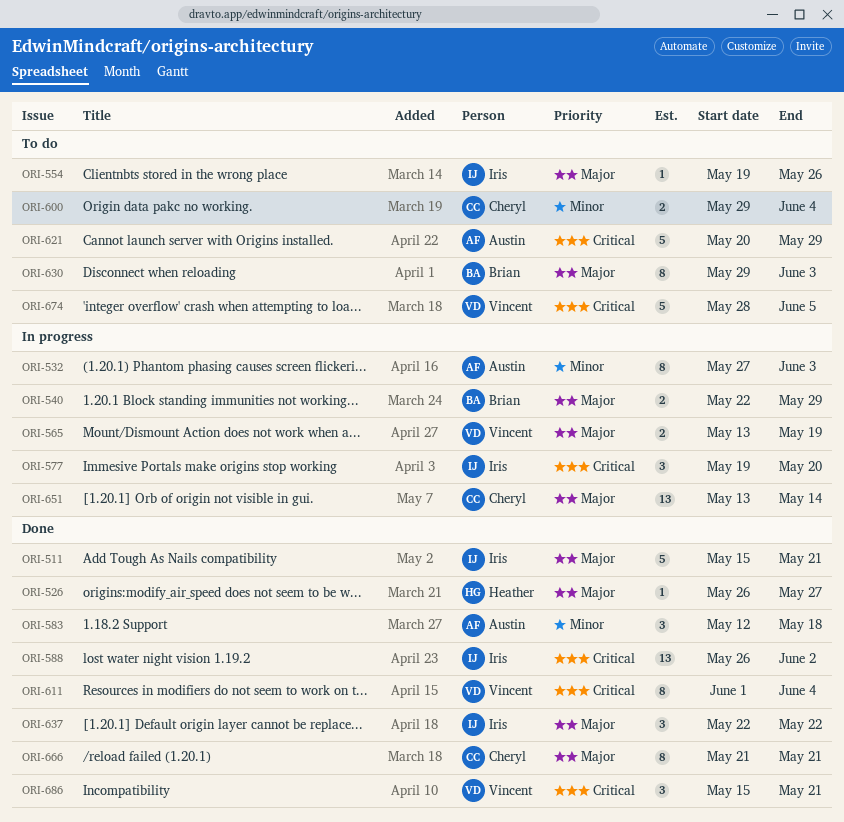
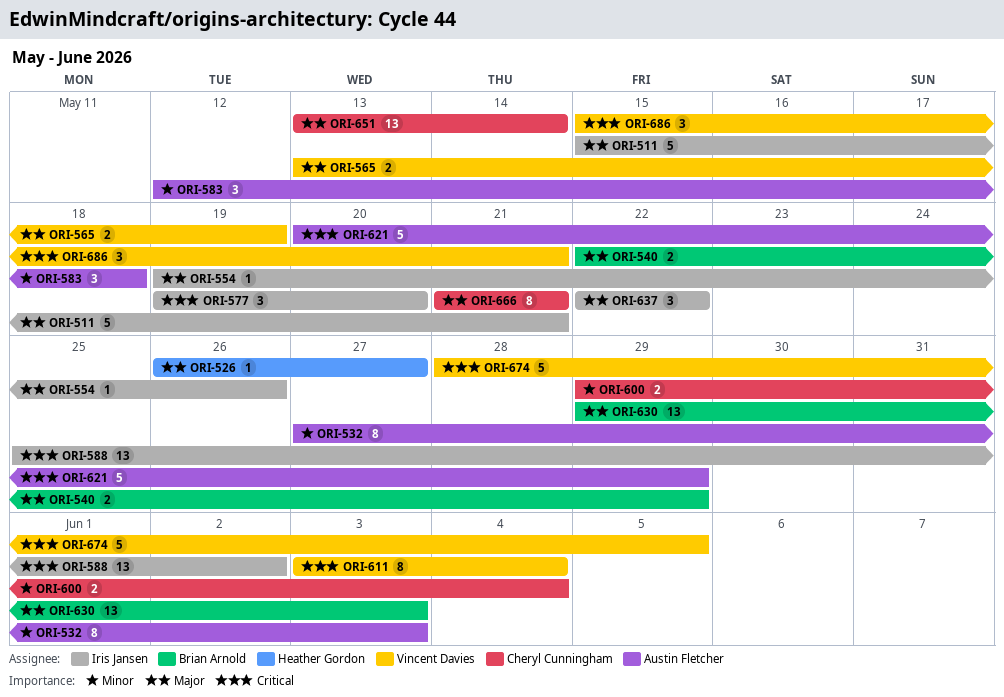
ORI-588, start: May 26 -> May 25
ORI-611, start: Jun 1 -> Jun 3
ORI-630, estimate: 8 -> 13

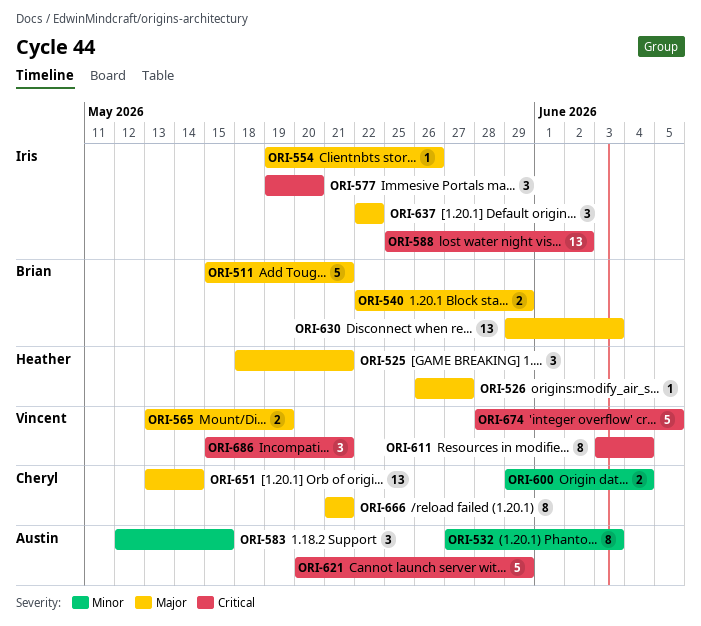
ORI-511, owner: Iris Jansen -> Brian Arnold
ORI-525: none -> present
ORI-583, due: May 18 -> May 15

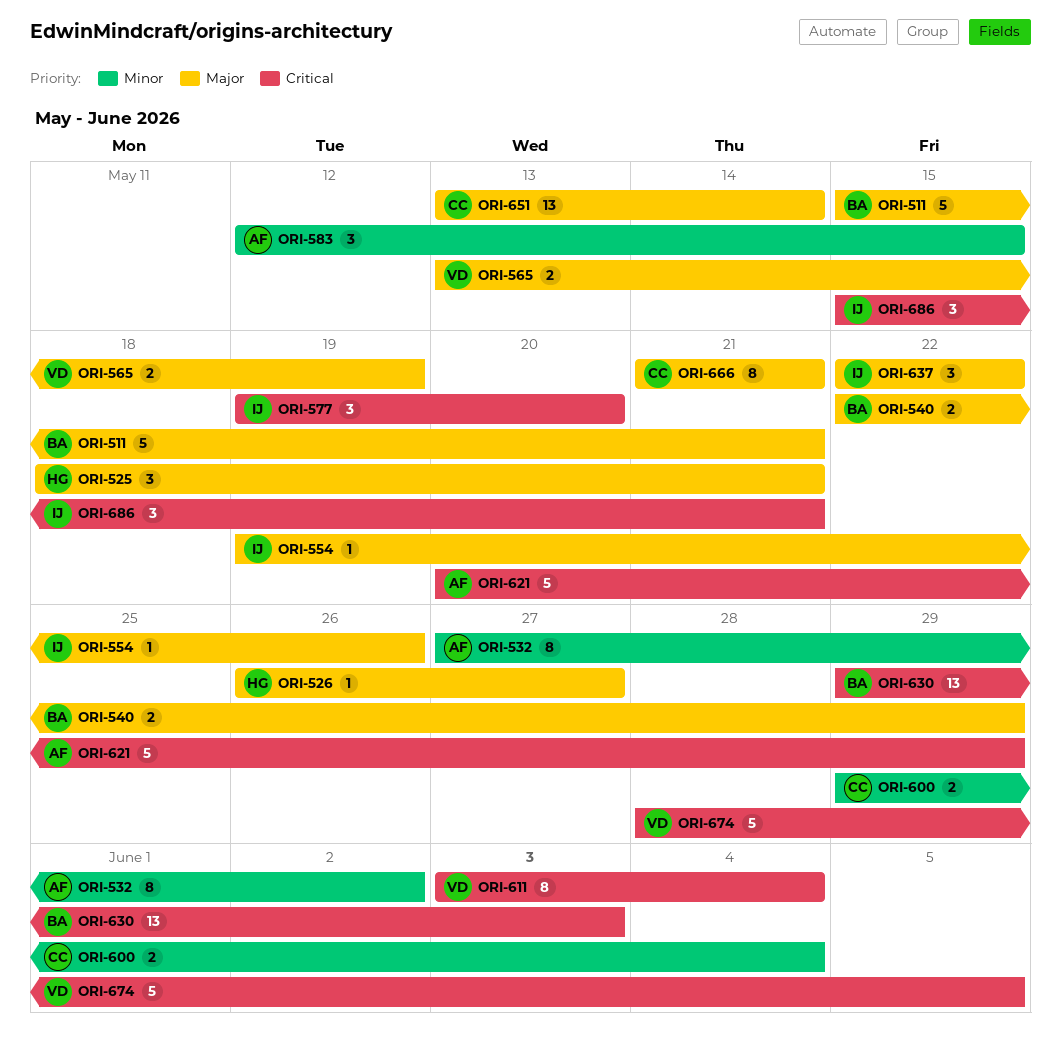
ORI-532, due: Jun 3 -> Jun 2
ORI-588: present -> none
ORI-630, priority: Major -> Critical
ORI-686, owner: Vincent -> Iris

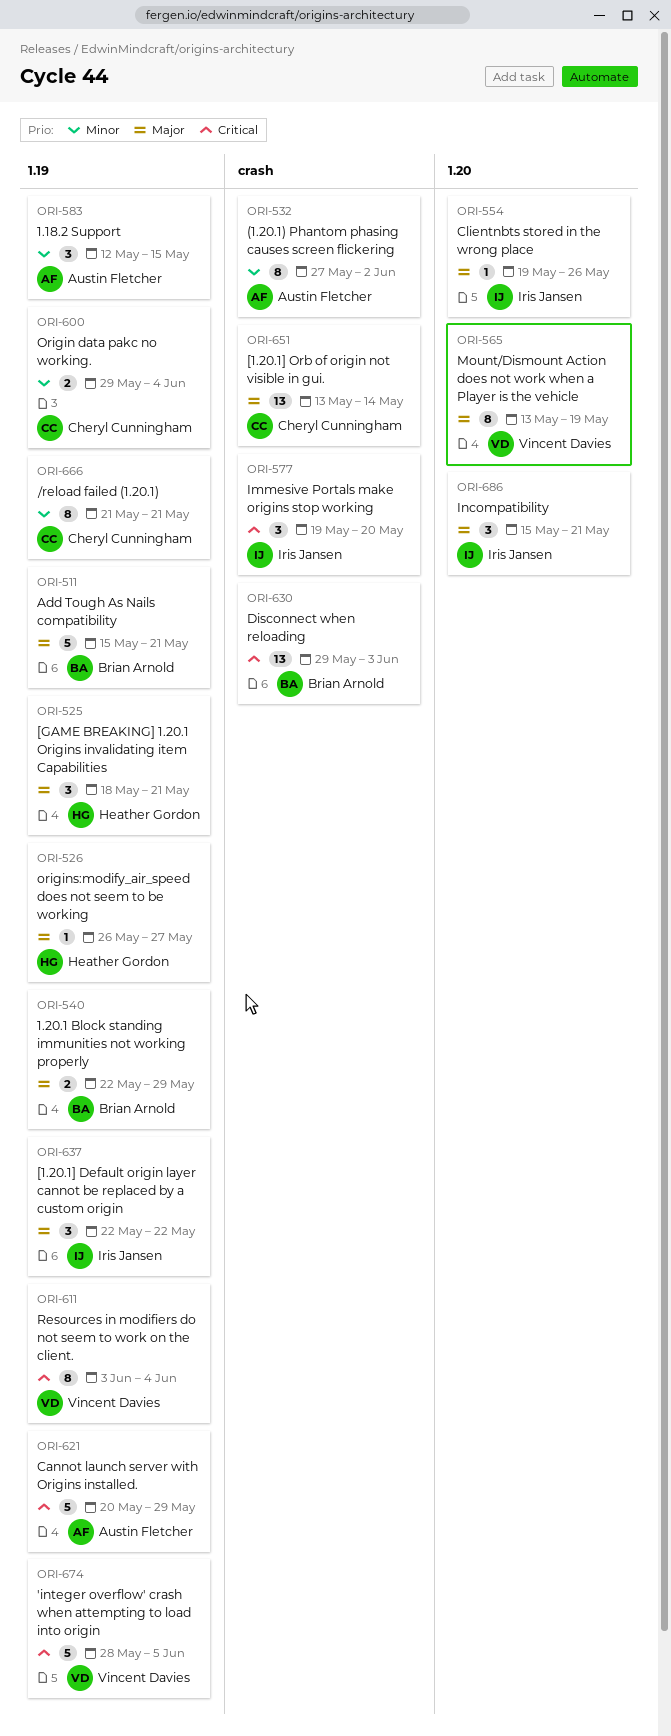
ORI-565, estimate: 2 -> 8
ORI-666, priority: Major -> Minor
ORI-686, priority: Critical -> Major

